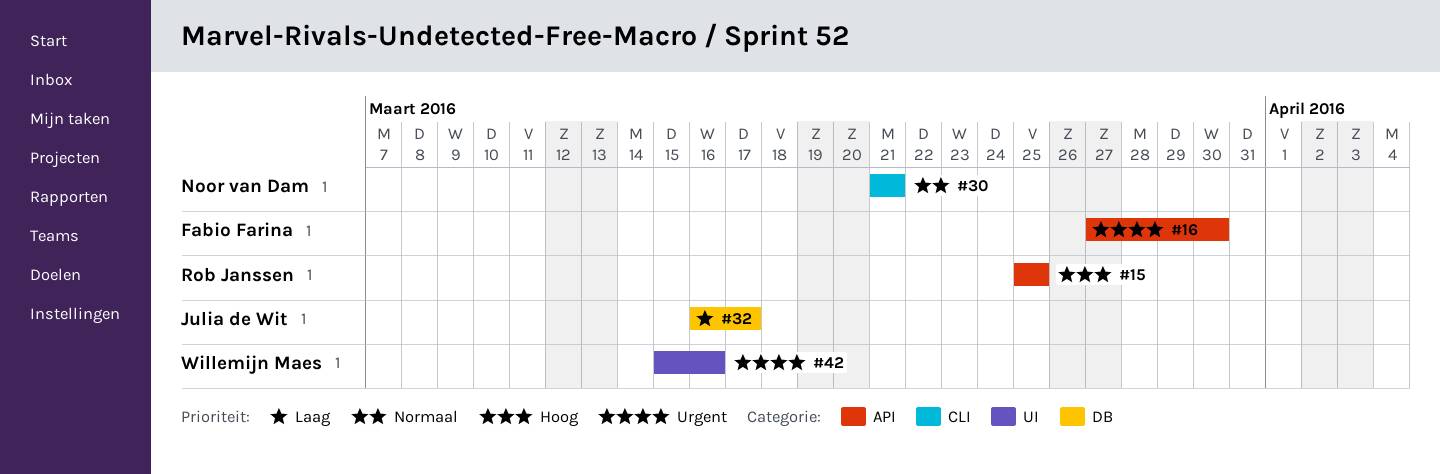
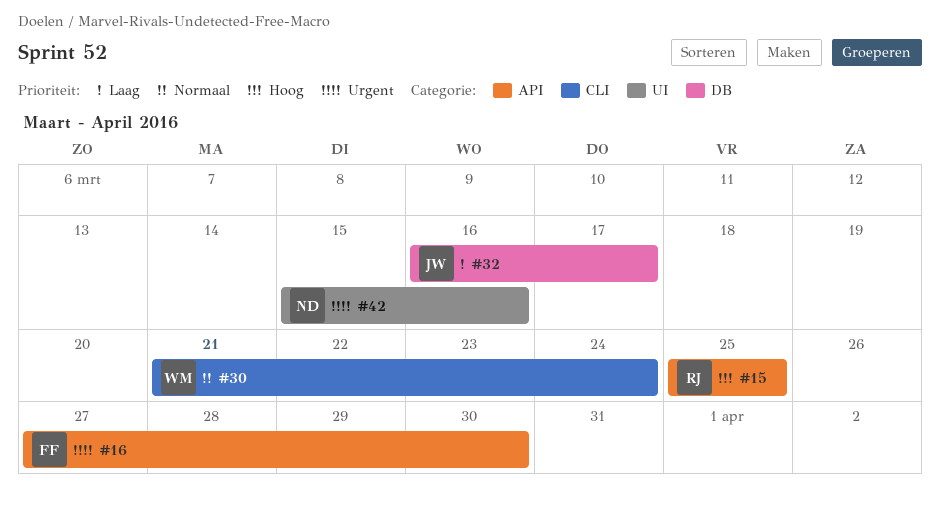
#30, owner: Noor van Dam -> Willemijn Maes
#30, due: Mar 21 -> Mar 24
#42, owner: Willemijn Maes -> Noor van Dam

